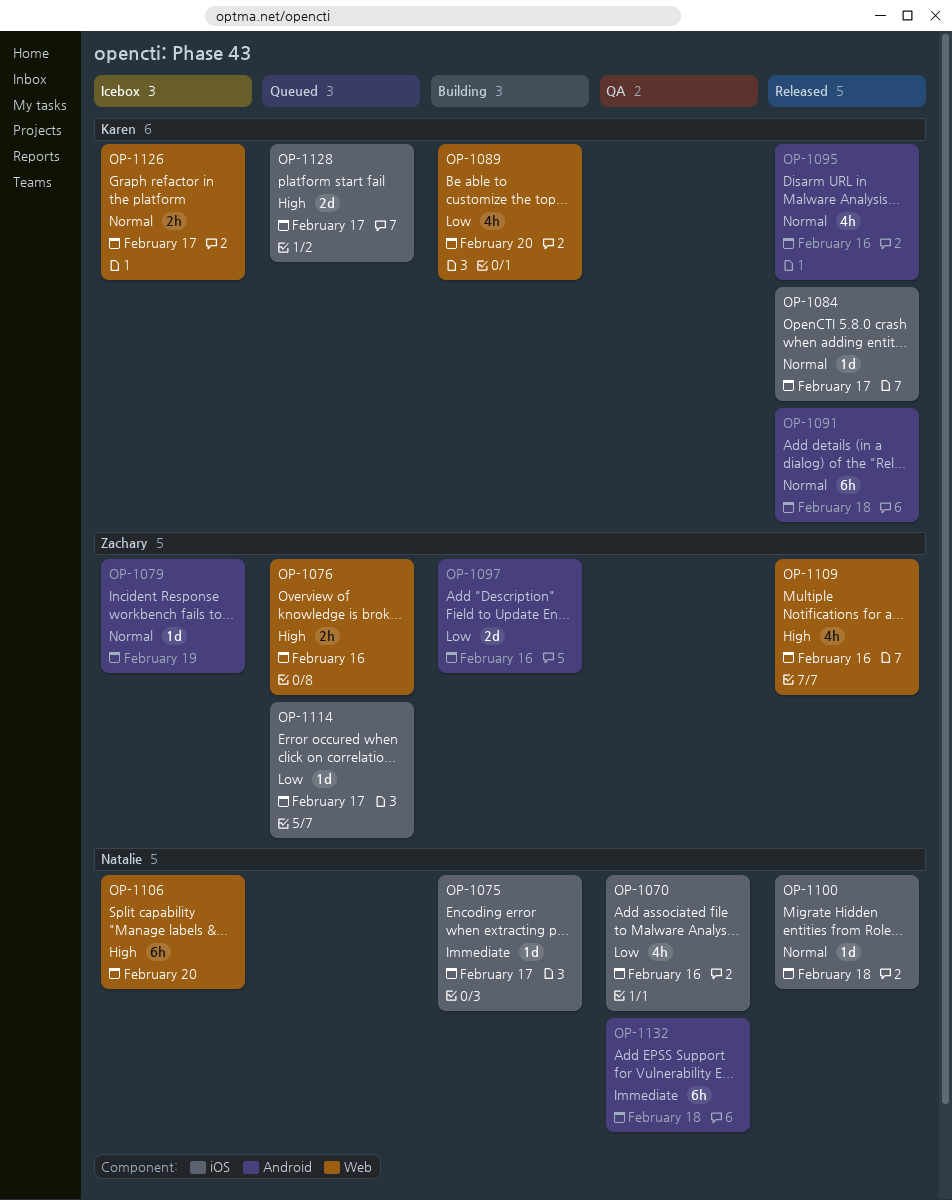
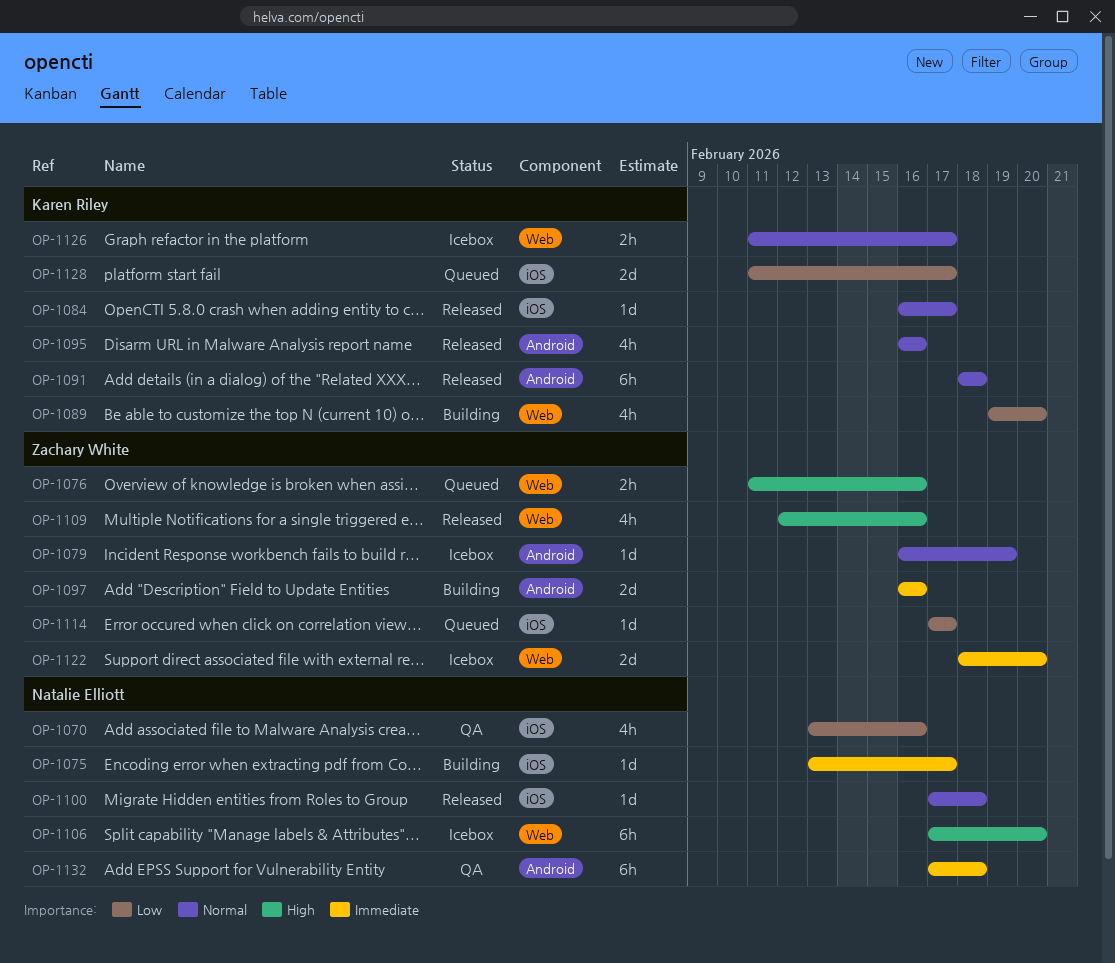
OP-1097, priority: Low -> Immediate
OP-1122: none -> present
OP-1128, priority: High -> Low

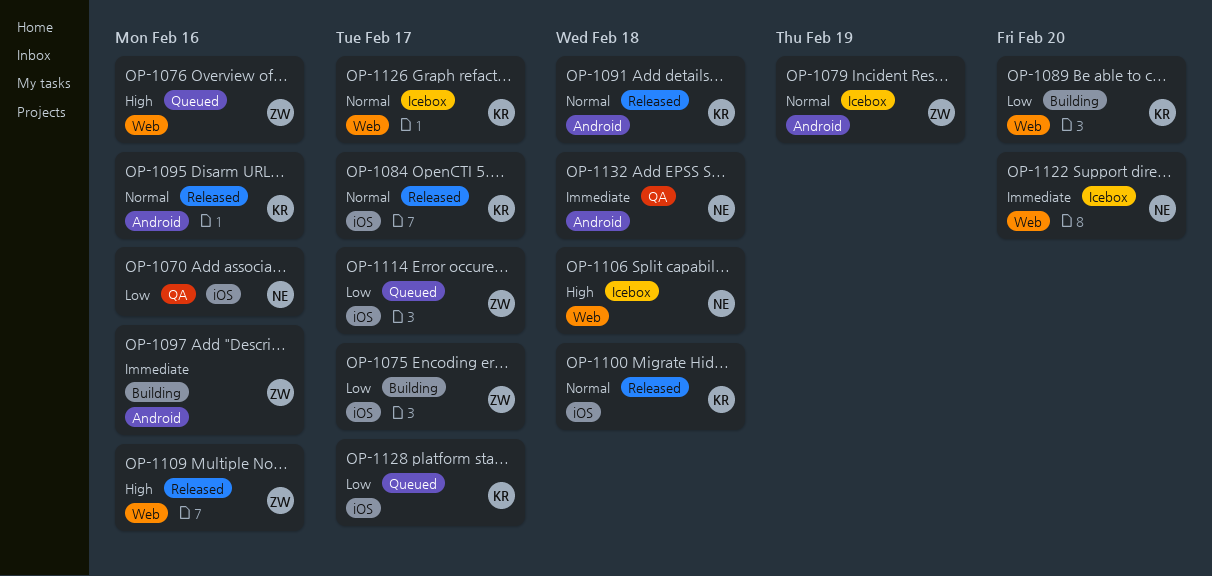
OP-1075, owner: Natalie Elliott -> Zachary White
OP-1075, priority: Immediate -> Low
OP-1100, owner: Natalie Elliott -> Karen Riley
OP-1106, due: Feb 20 -> Feb 18
OP-1122, owner: Zachary White -> Natalie Elliott

